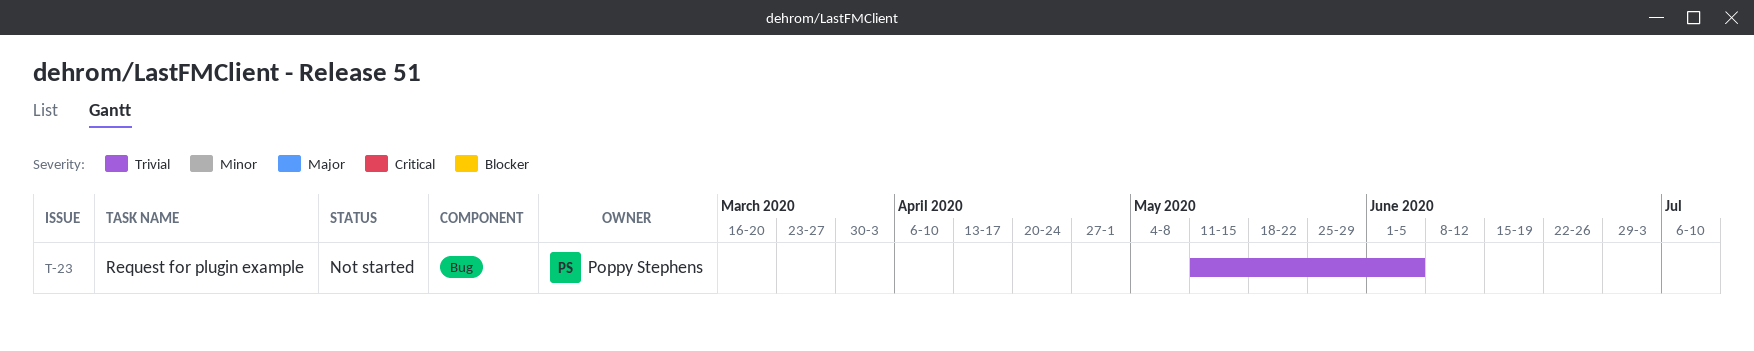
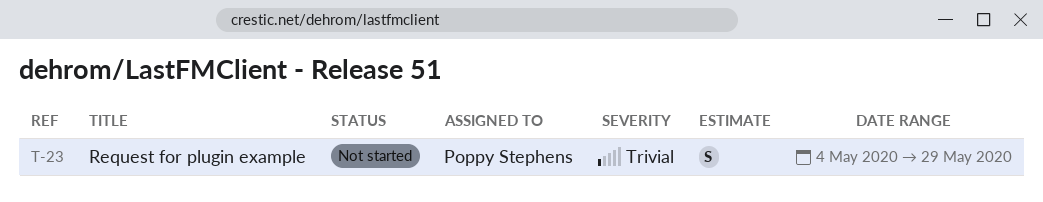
T-23, start: May 11 -> May 4
T-23, due: Jun 5 -> May 29

